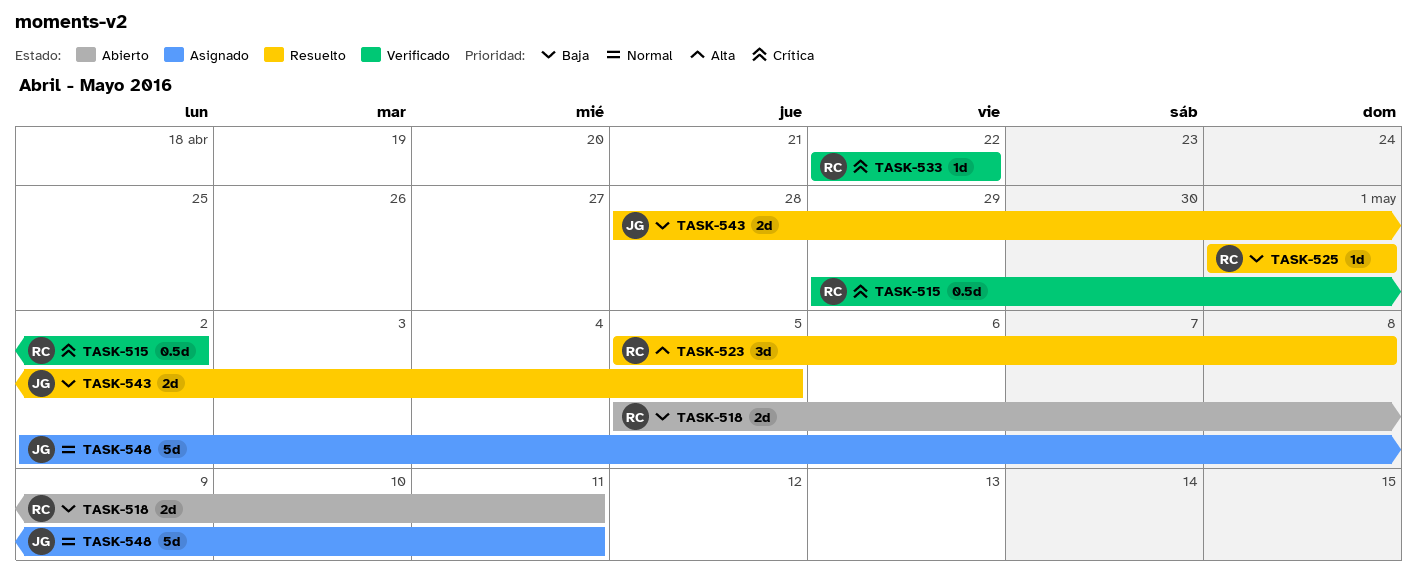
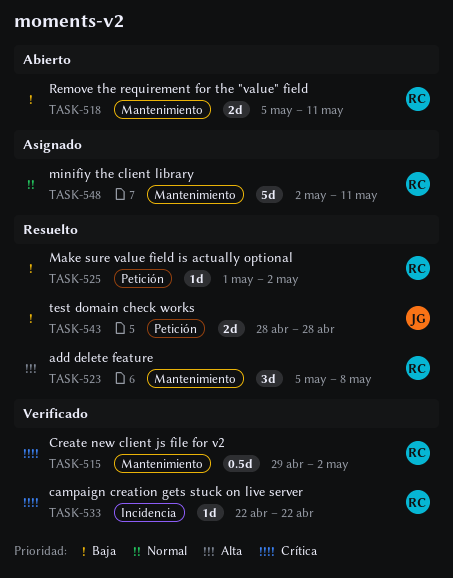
TASK-525, due: May 1 -> May 2
TASK-543, due: May 5 -> Apr 28
TASK-548, owner: JG -> RC

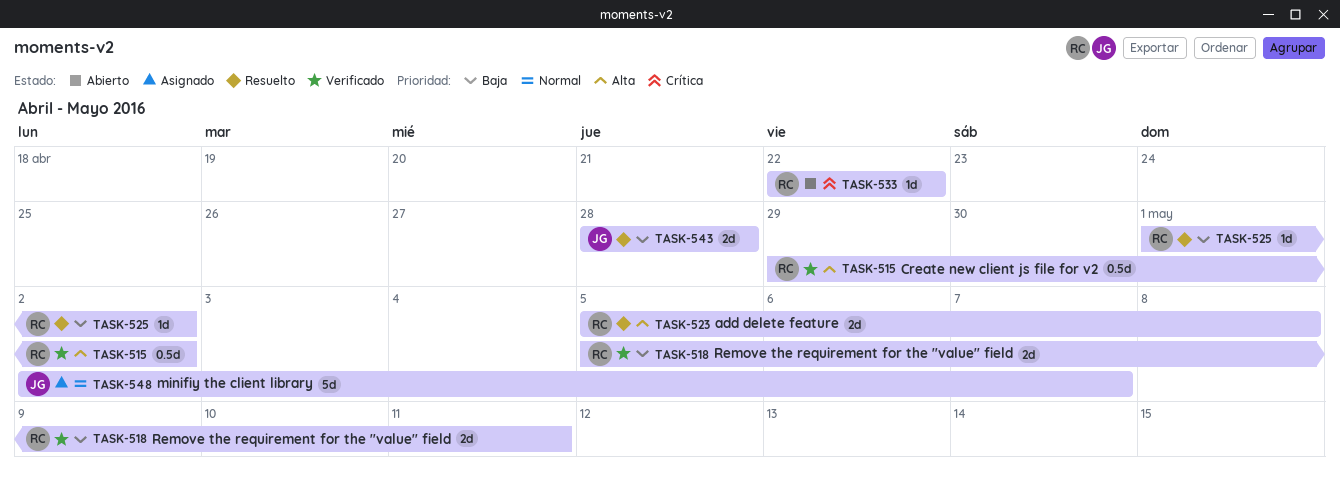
TASK-515, priority: Crítica -> Alta
TASK-518, status: Abierto -> Verificado
TASK-523, estimate: 3d -> 2d
TASK-533, status: Verificado -> Abierto
TASK-548, owner: RC -> JG
TASK-548, due: May 11 -> May 7

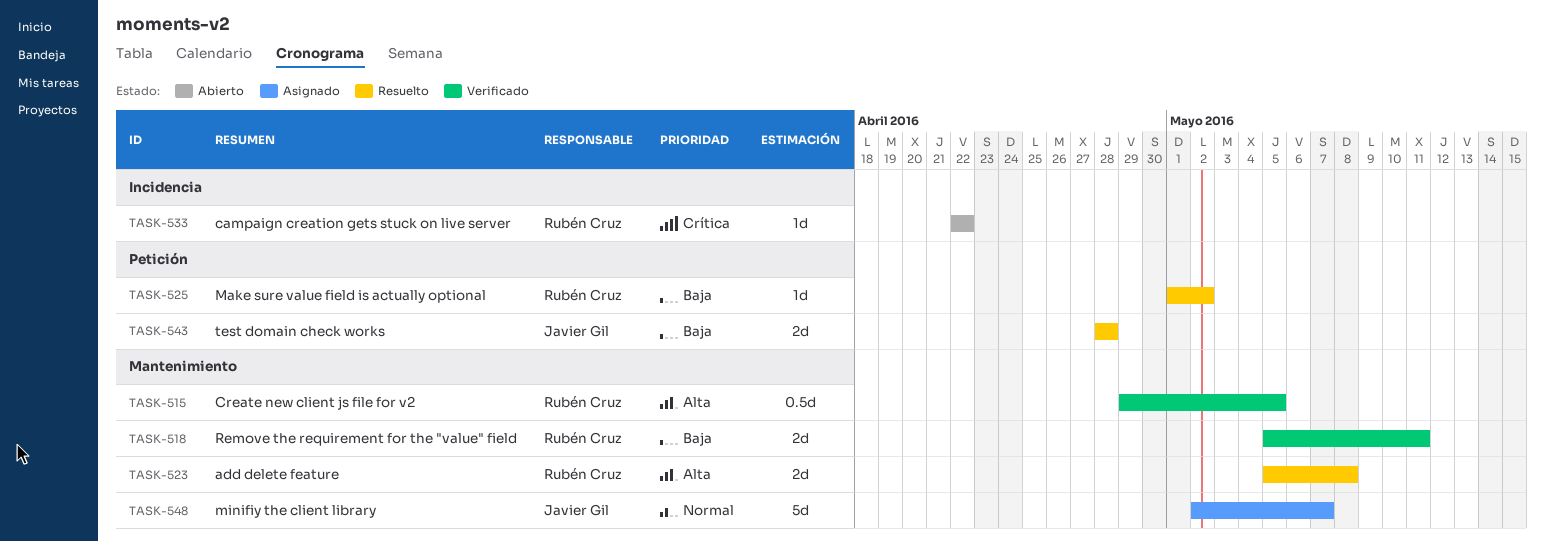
TASK-515, due: May 2 -> May 5

